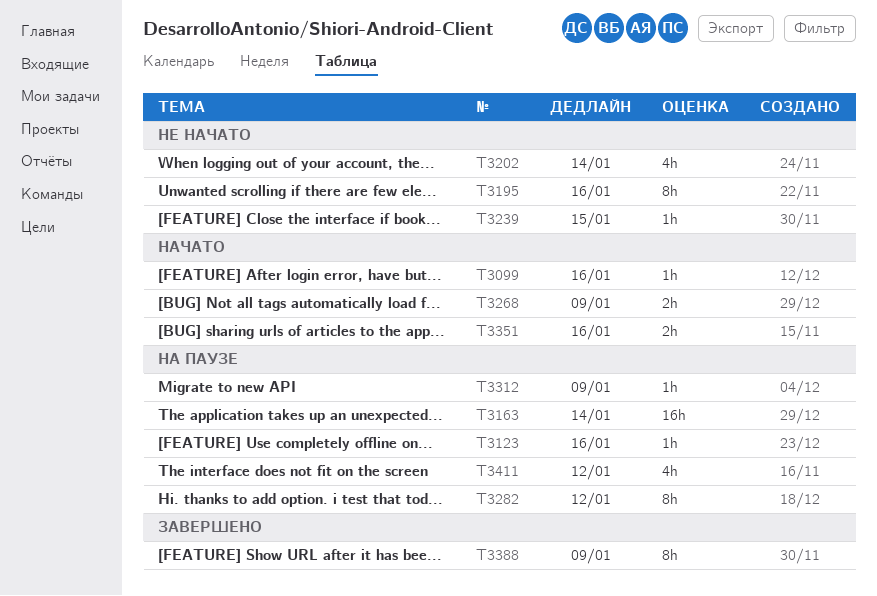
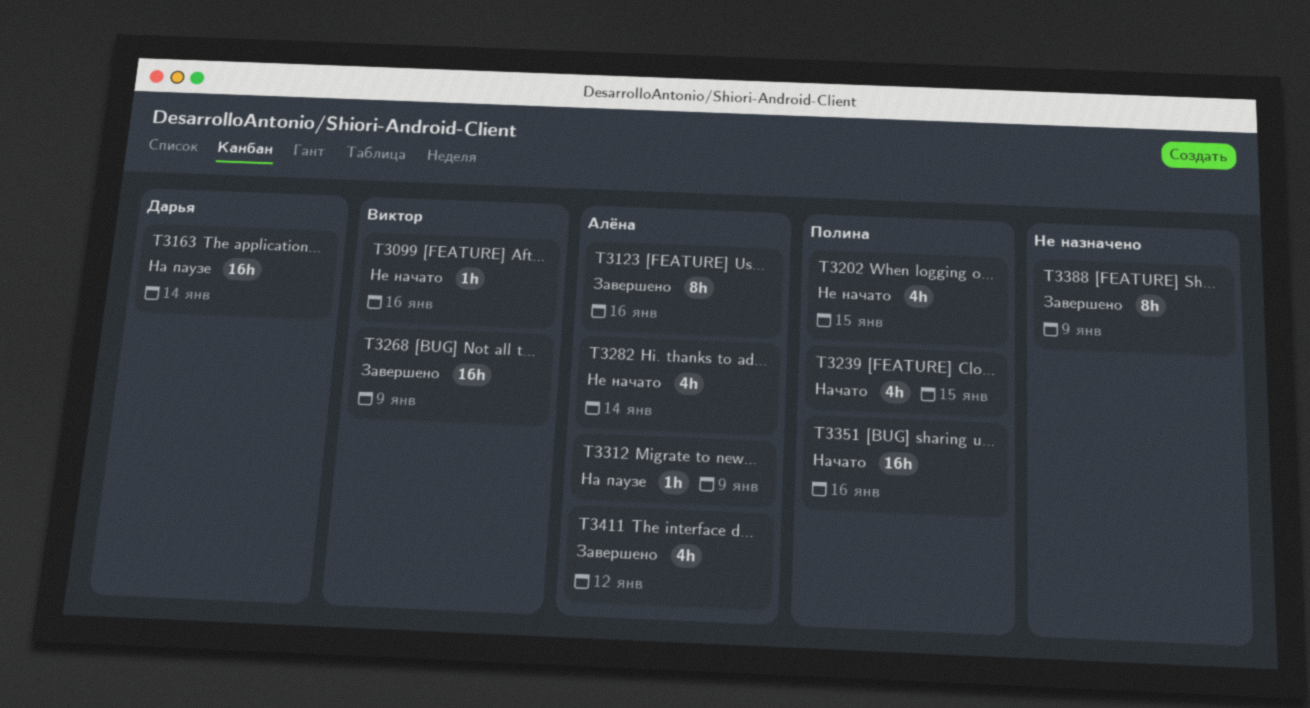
T3099, status: Начато -> Не начато
T3123, status: На паузе -> Завершено
T3123, estimate: 1h -> 8h
T3195: present -> none
T3202, due: Jan 14 -> Jan 15
T3239, status: Не начато -> Начато
T3239, estimate: 1h -> 4h
T3268, status: Начато -> Завершено
T3268, estimate: 2h -> 16h
T3282, status: На паузе -> Не начато
T3282, estimate: 8h -> 4h
T3282, due: Jan 12 -> Jan 14
T3351, estimate: 2h -> 16h
T3411, status: На паузе -> Завершено

